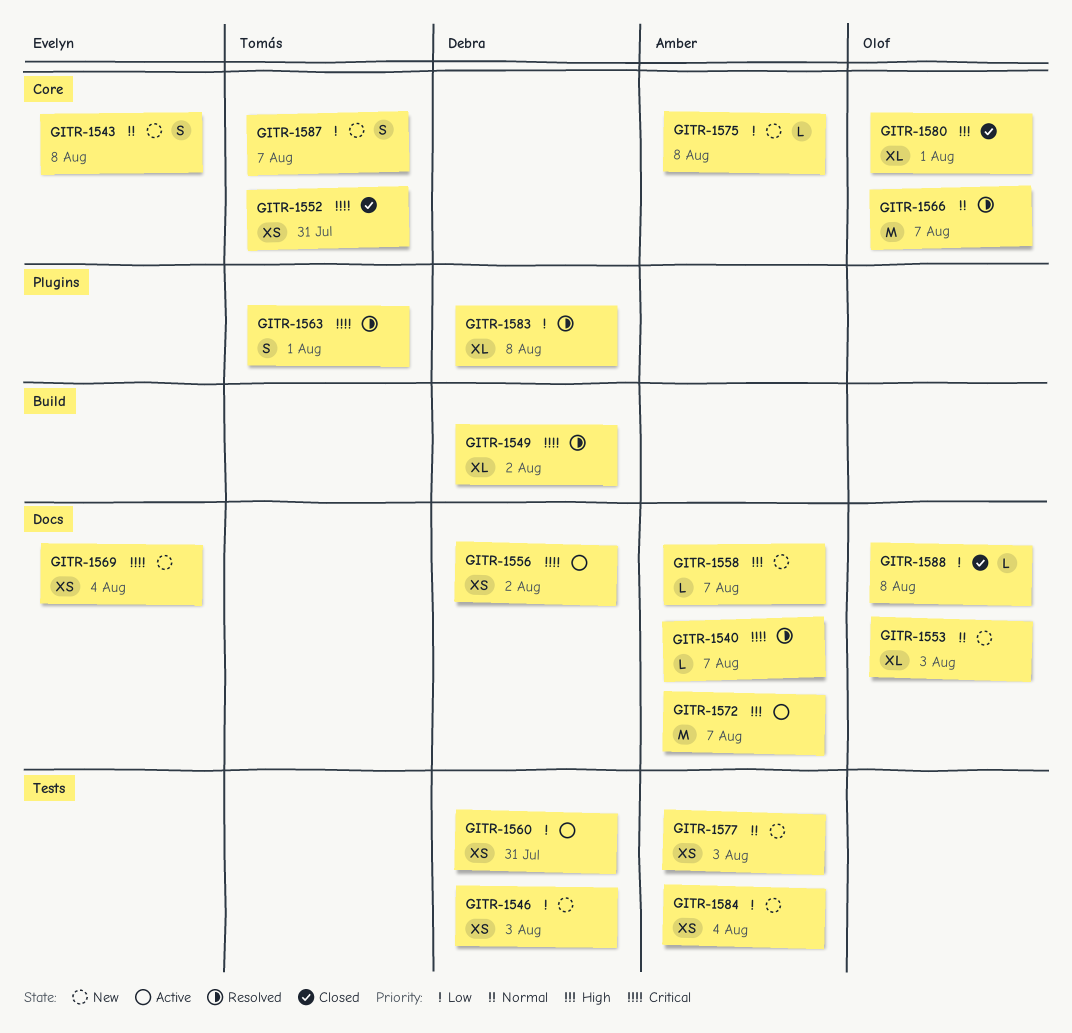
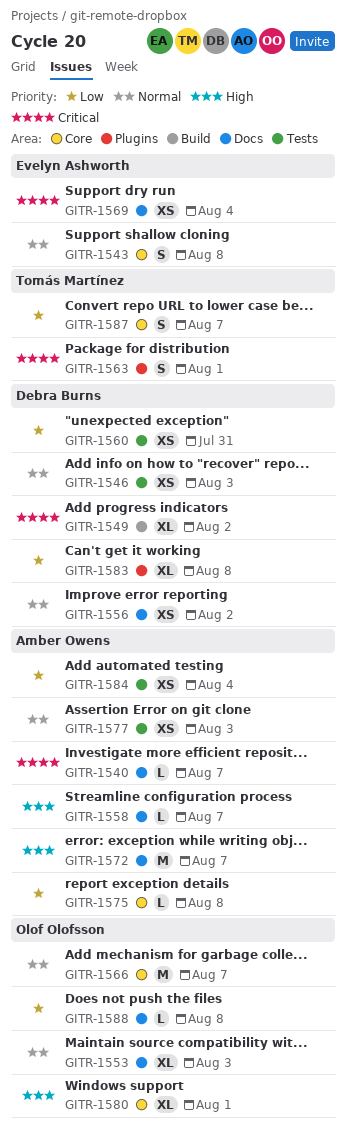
GITR-1546, priority: Low -> Normal
GITR-1552: present -> none
GITR-1556, priority: Critical -> Normal

